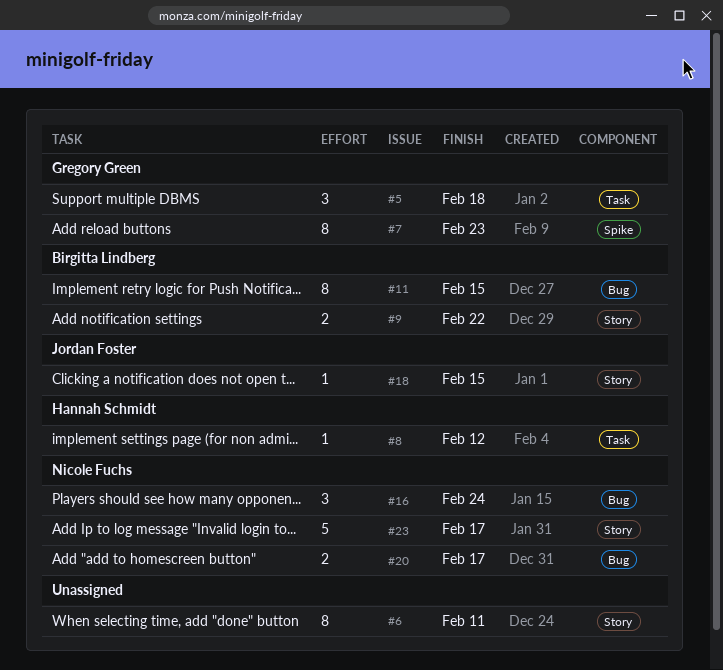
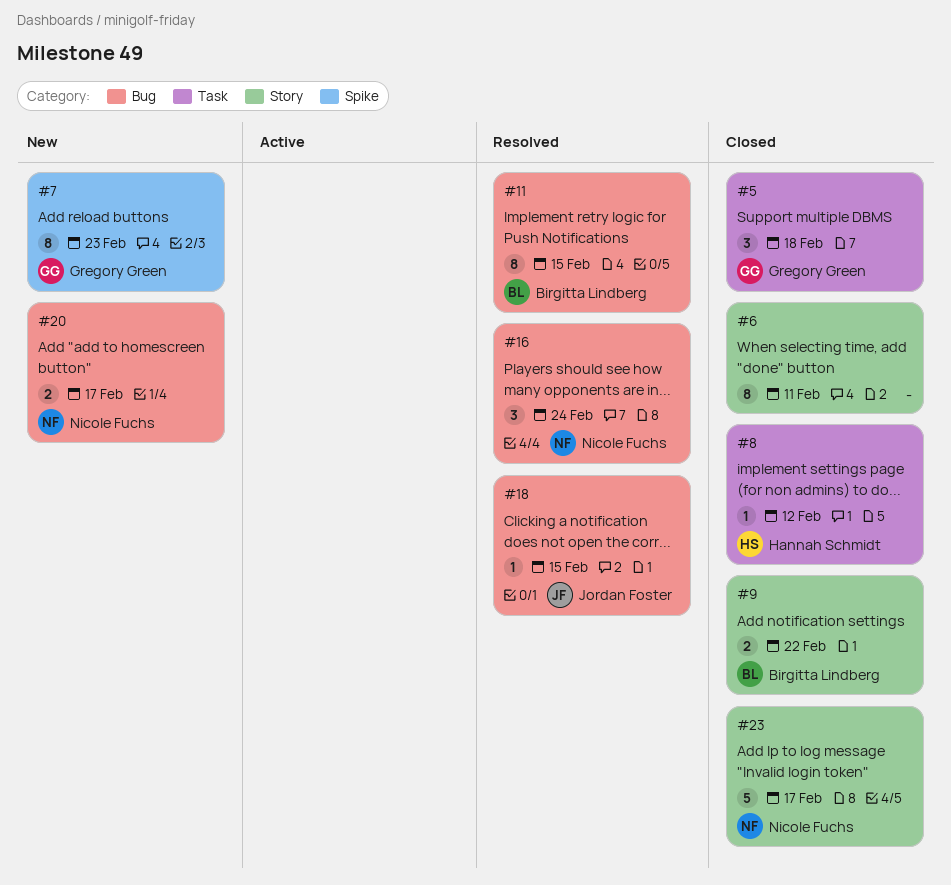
#18, label: Story -> Bug

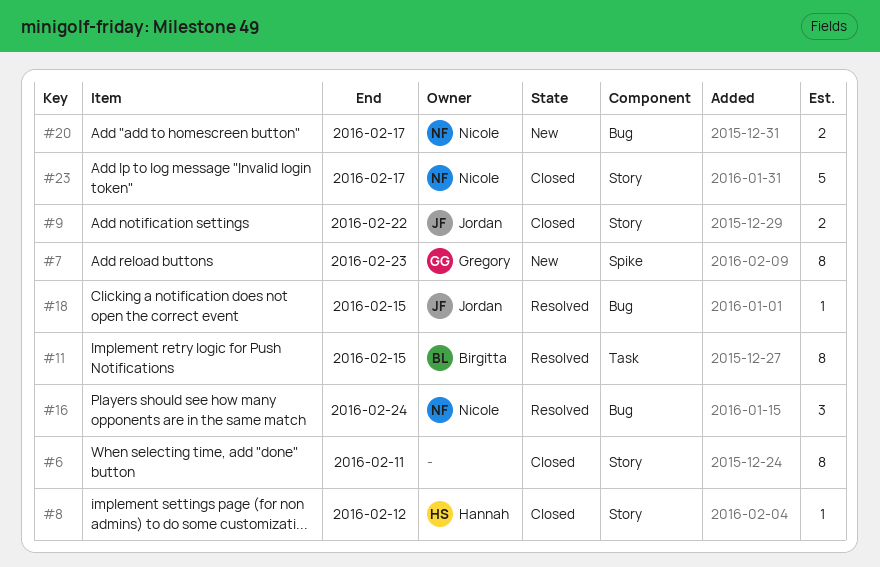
#5: present -> none
#8, label: Task -> Story
#9, owner: Birgitta Lindberg -> Jordan Foster
#11, label: Bug -> Task

